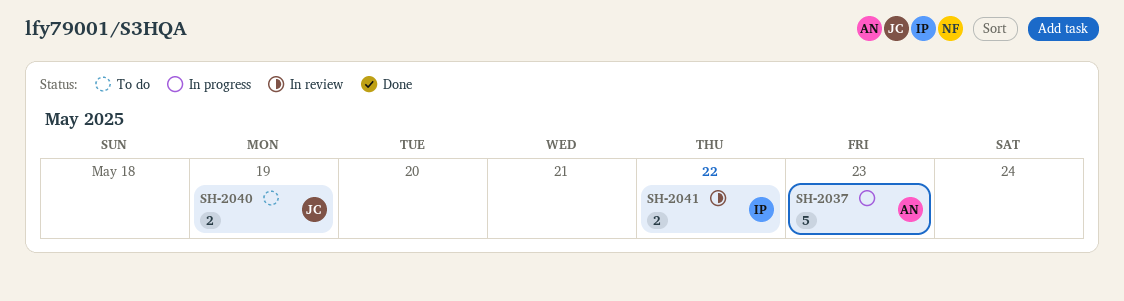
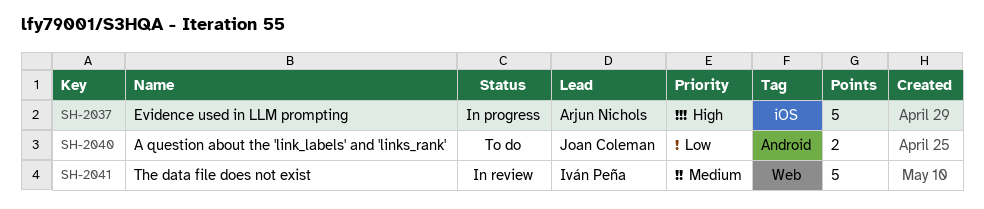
SH-2041, estimate: 2 -> 5

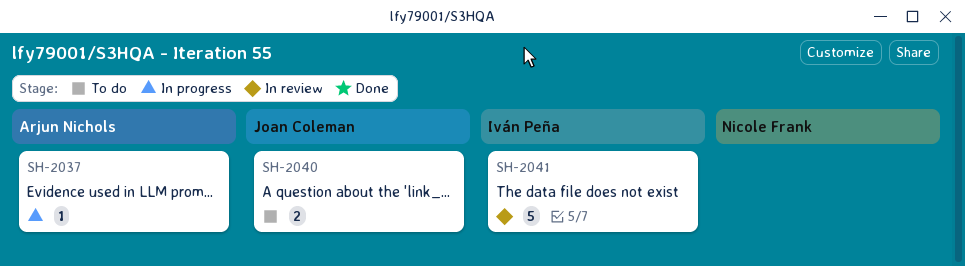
SH-2037, estimate: 5 -> 1

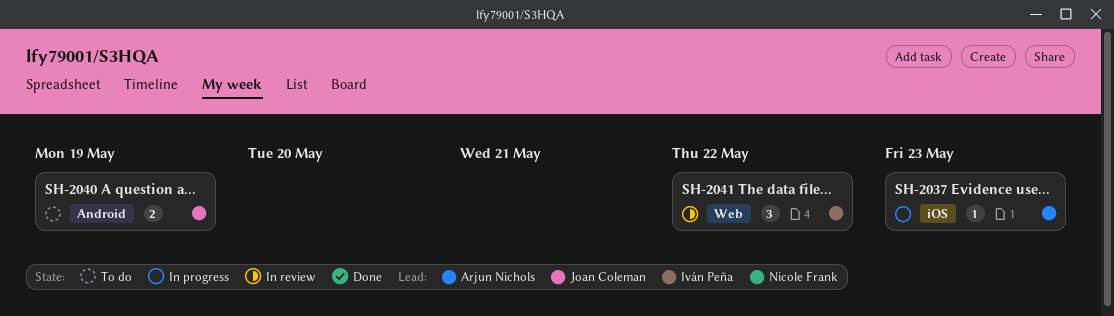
SH-2041, estimate: 5 -> 3

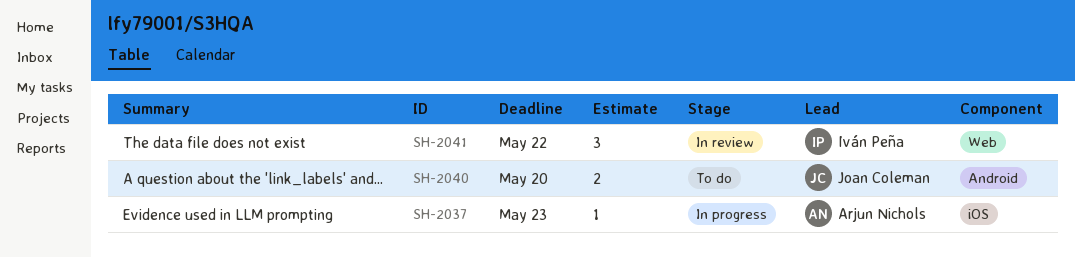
SH-2040, due: May 19 -> May 20

